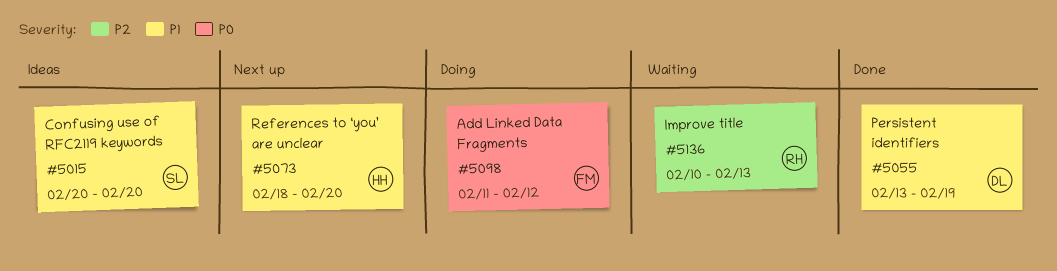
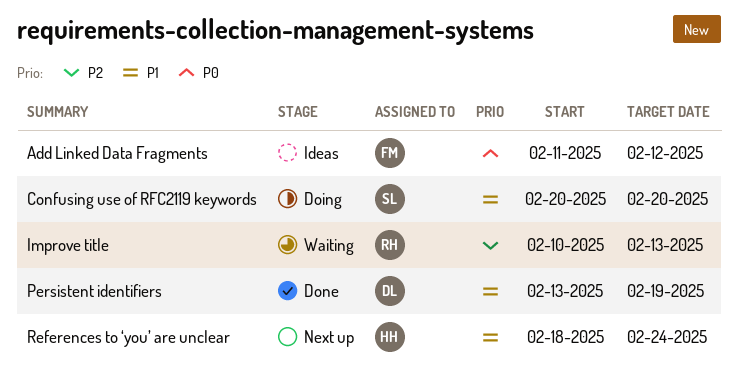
Add Linked Data Fragments, status: Doing -> Ideas
Confusing use of RFC2119 keywords, status: Ideas -> Doing
References to ‘you’ are unclear, due: Feb 20 -> Feb 24

